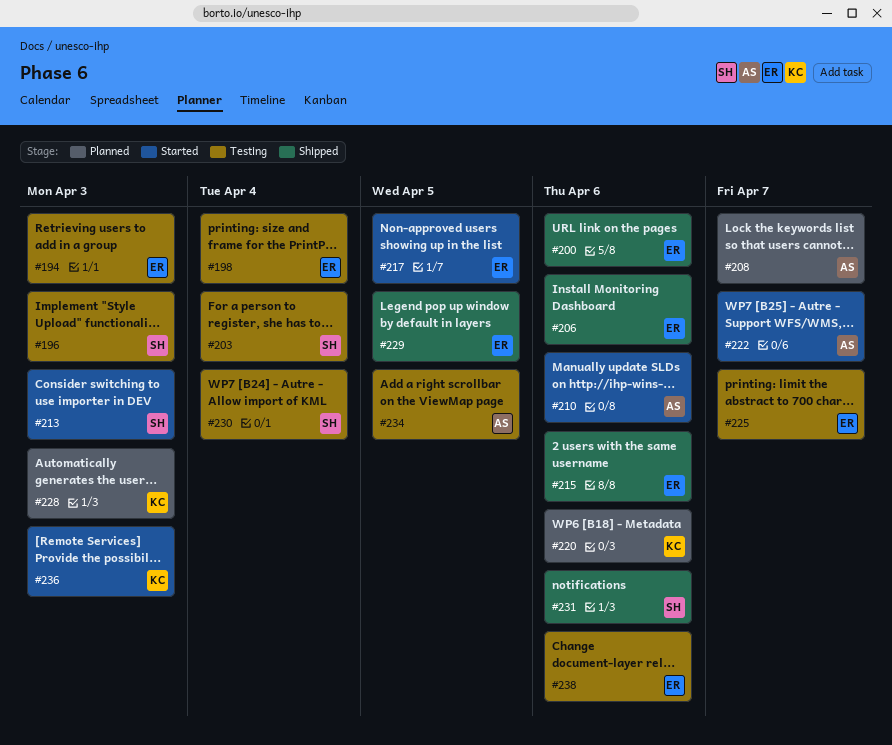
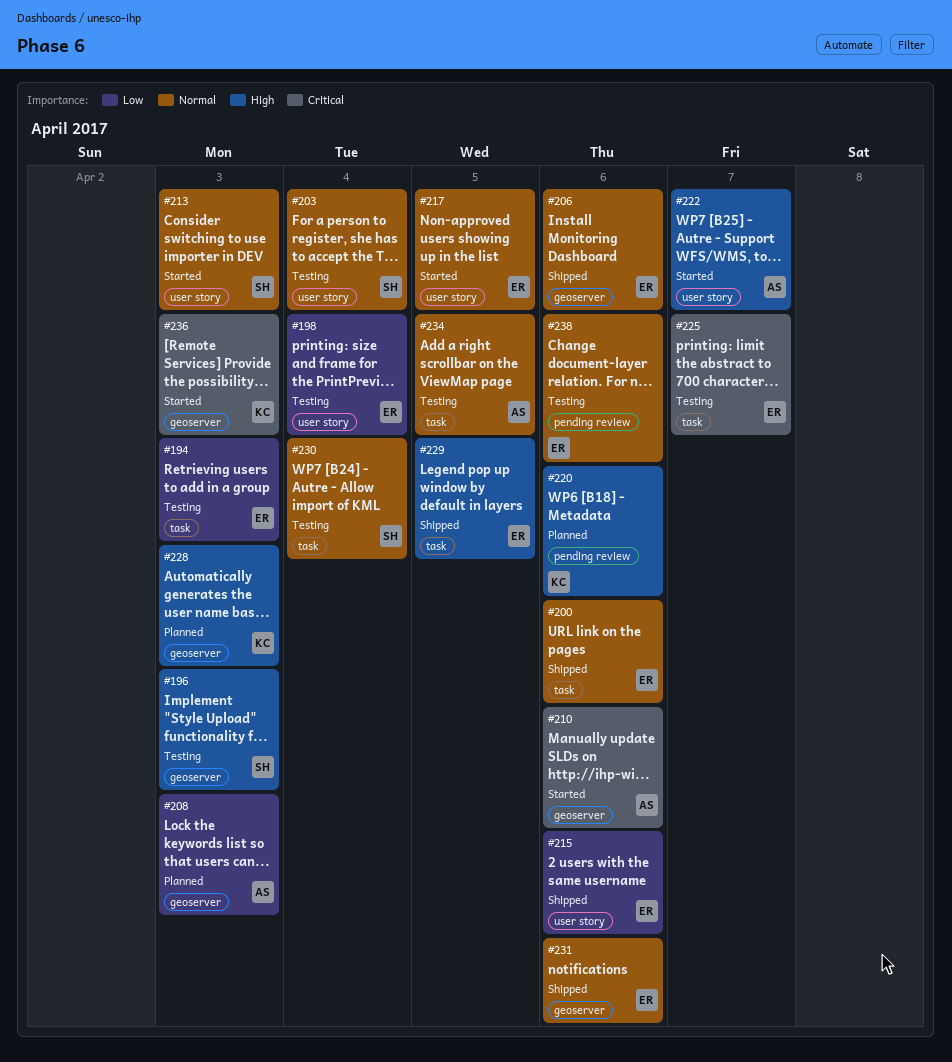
#208, due: Apr 7 -> Apr 3
#231, owner: SH -> ER

